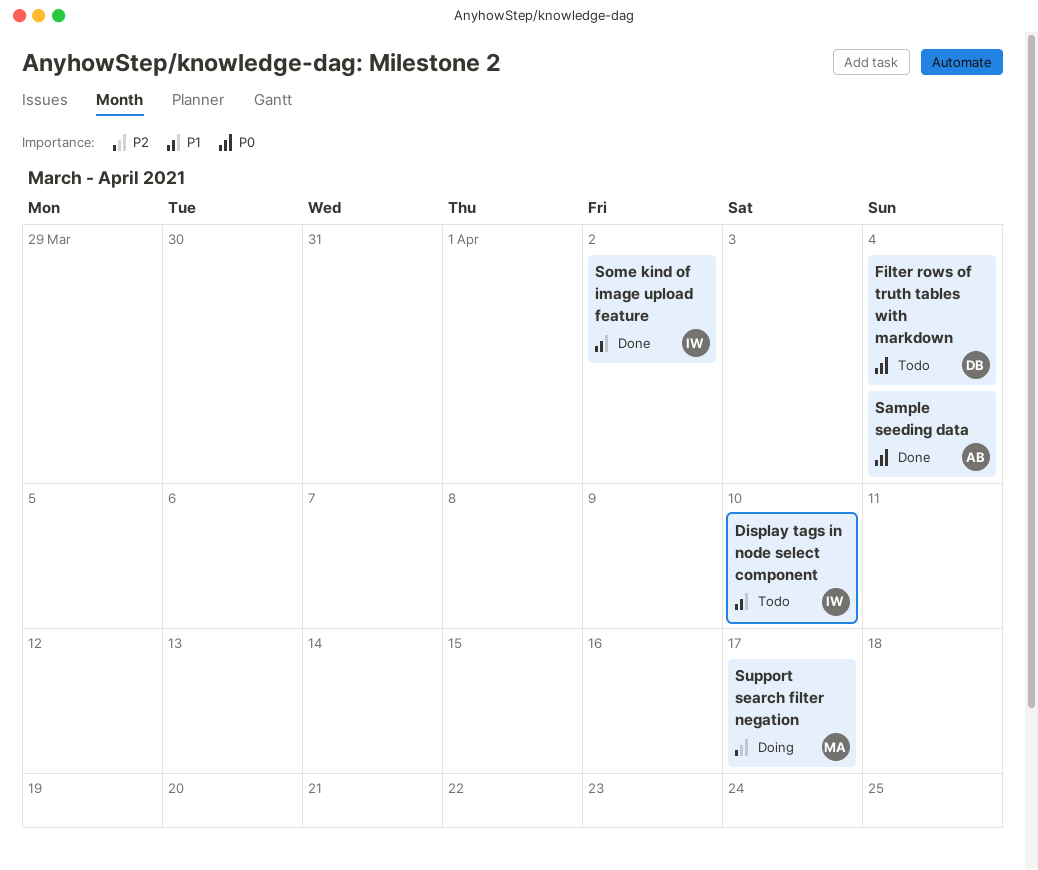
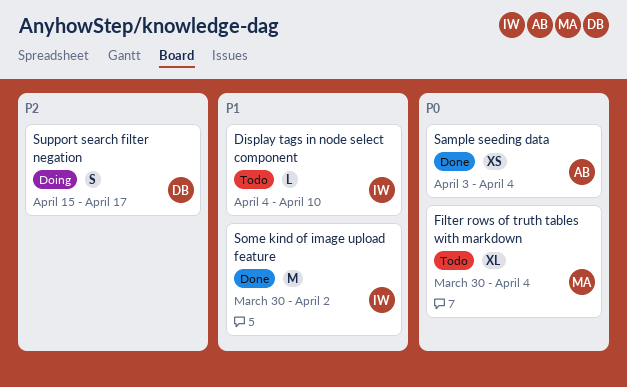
Filter rows of truth tables with markdown, owner: DB -> MA
Support search filter negation, owner: MA -> DB

